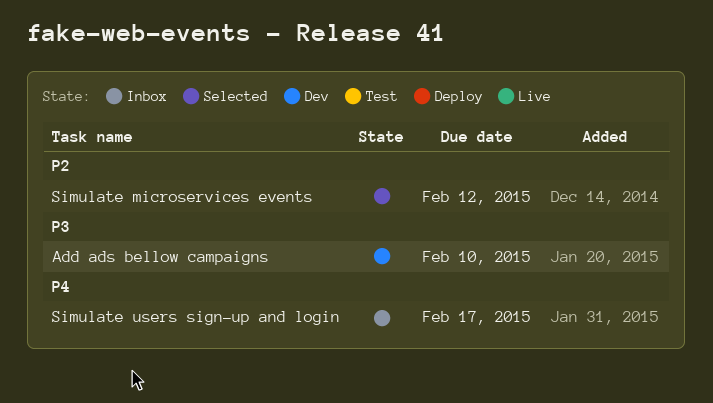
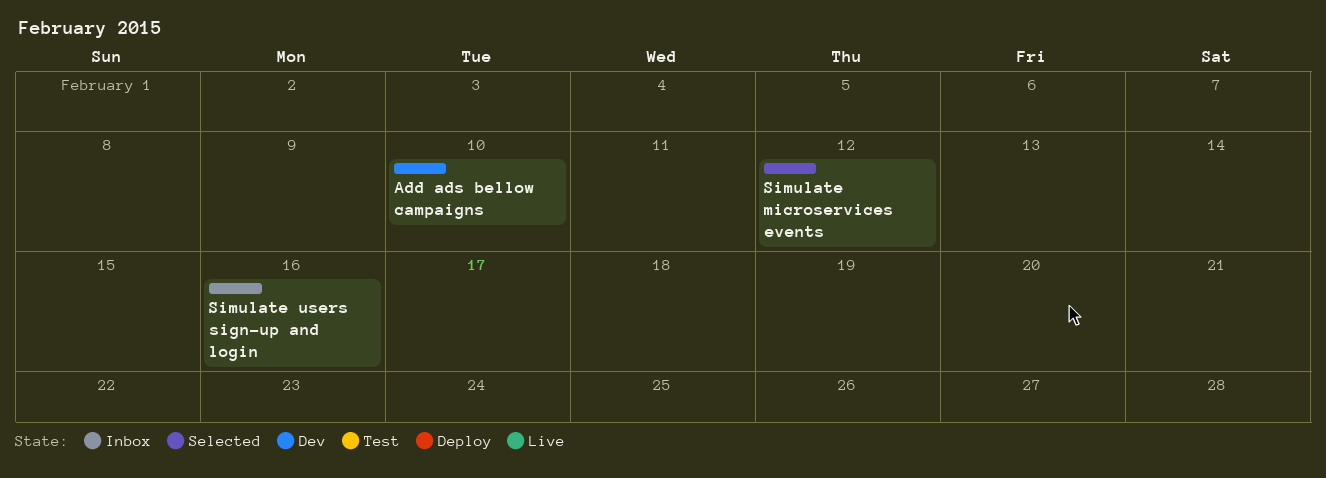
Simulate users sign-up and login, due: Feb 17 -> Feb 16

